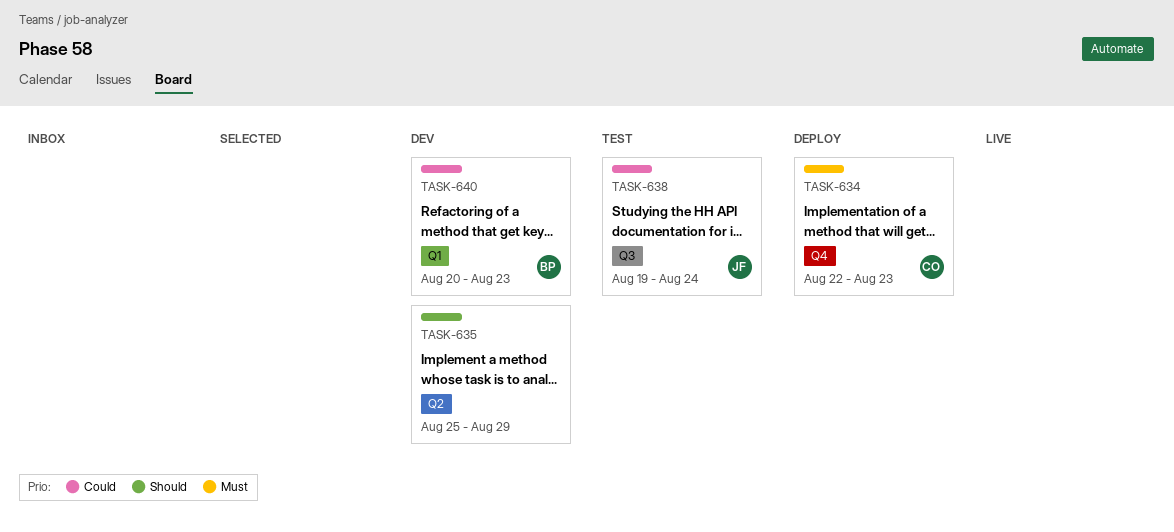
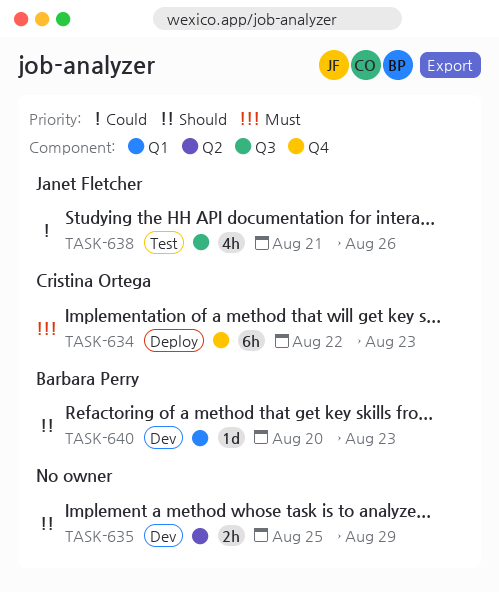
TASK-638, start: Aug 19 -> Aug 21
TASK-638, due: Aug 24 -> Aug 26
TASK-640, priority: Could -> Should

